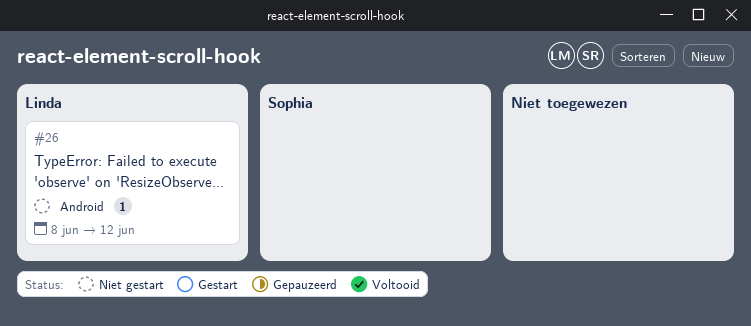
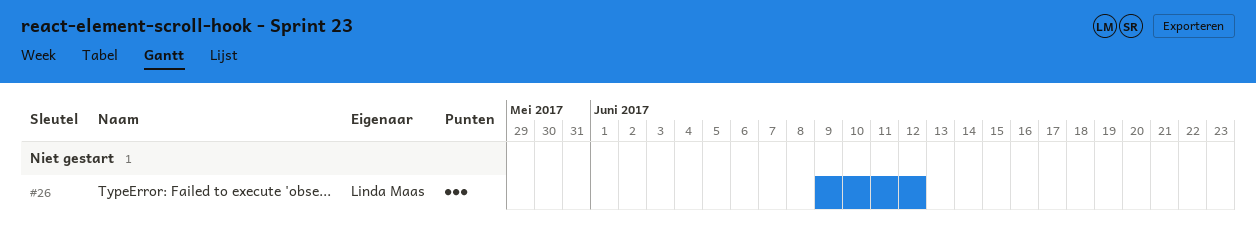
#26, estimate: 1 -> 3
#26, start: Jun 8 -> Jun 9

